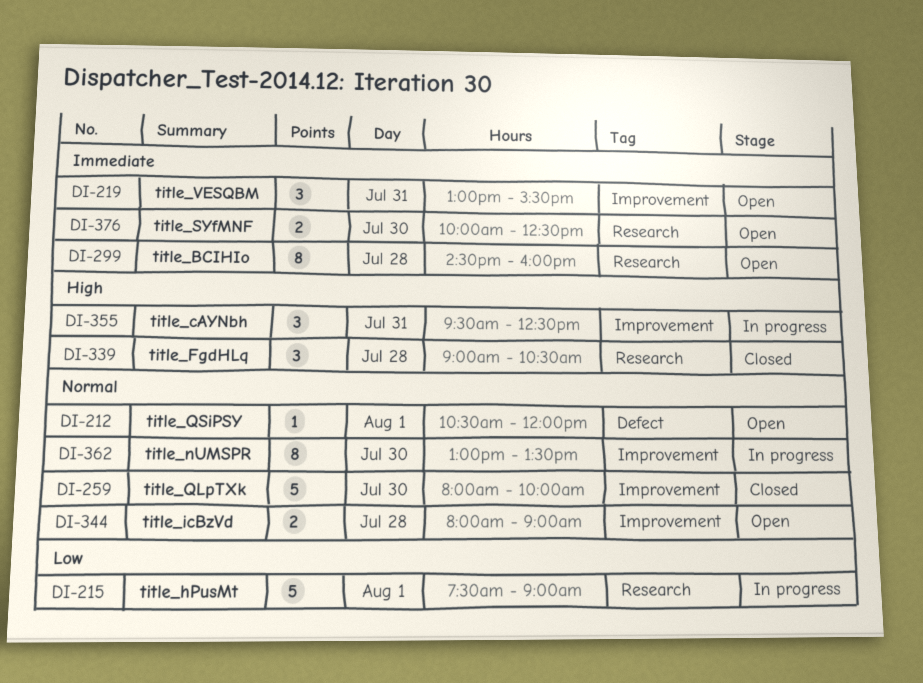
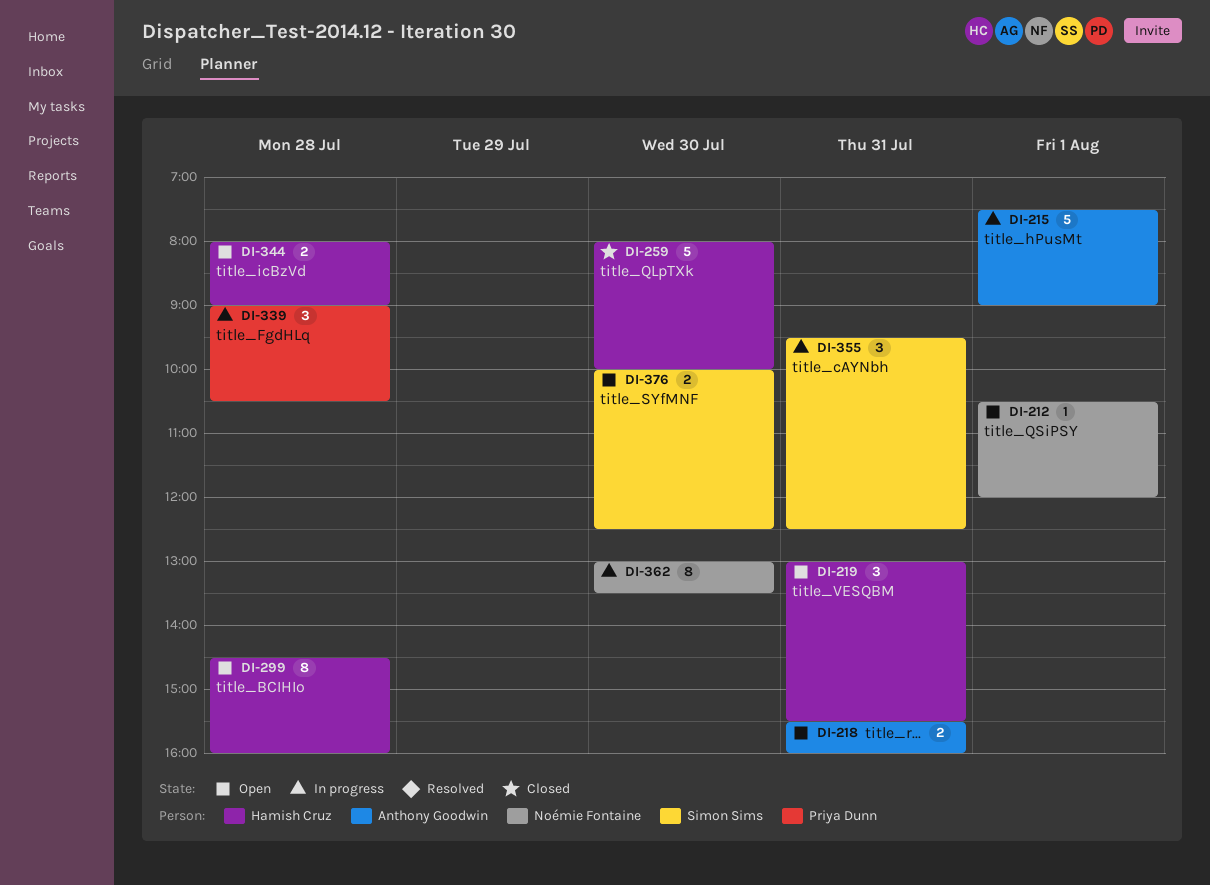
DI-218: none -> present
DI-339, status: Closed -> In progress

